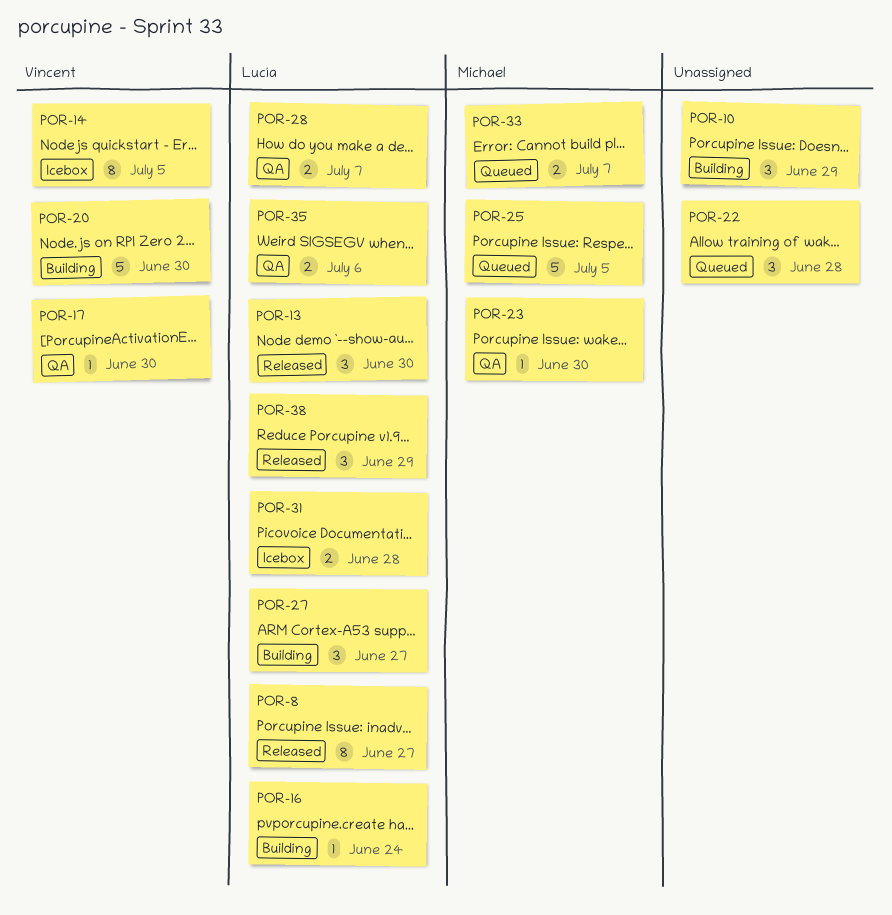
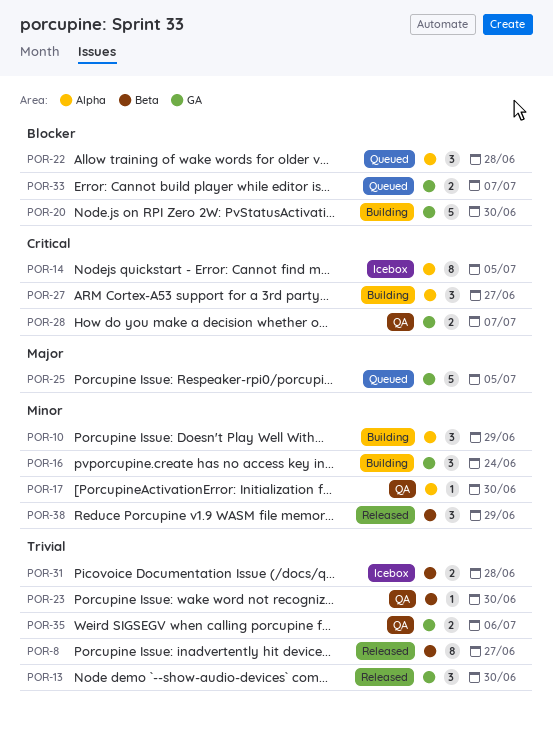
POR-16, estimate: 1 -> 3

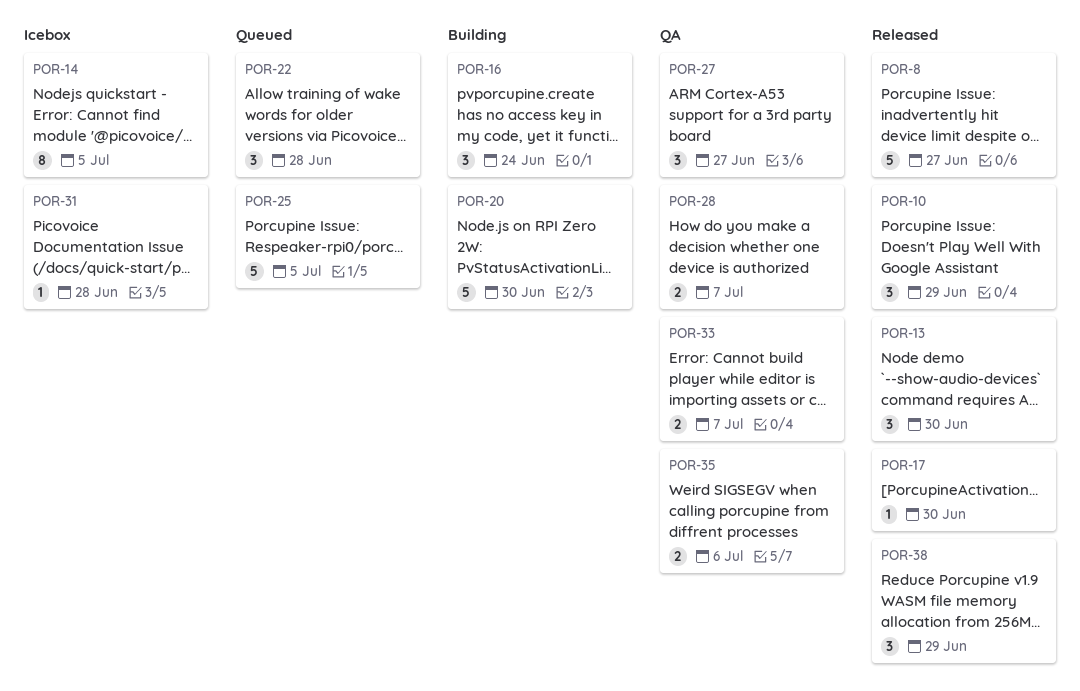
POR-8, estimate: 8 -> 5
POR-10, status: Building -> Released
POR-17, status: QA -> Released
POR-23: present -> none
POR-27, status: Building -> QA
POR-31, estimate: 2 -> 1
POR-33, status: Queued -> QA

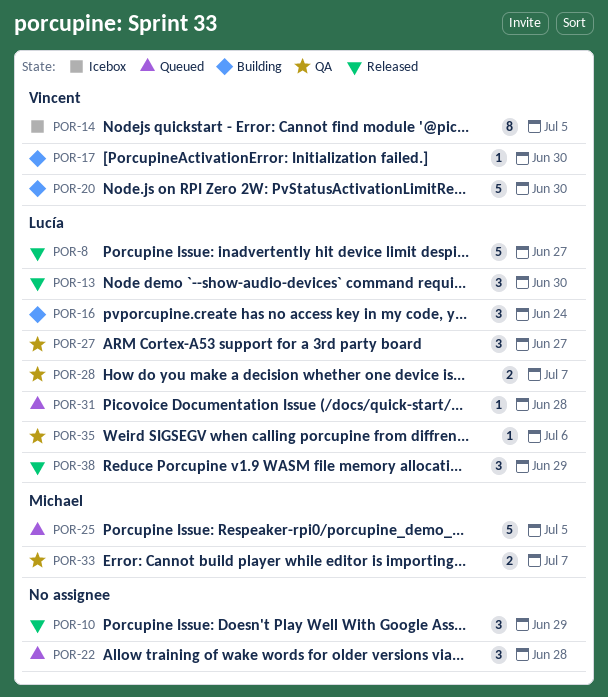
POR-17, status: Released -> Building
POR-31, status: Icebox -> Queued
POR-35, estimate: 2 -> 1

